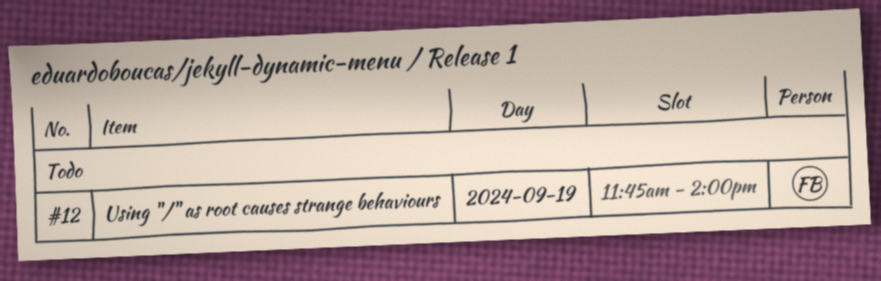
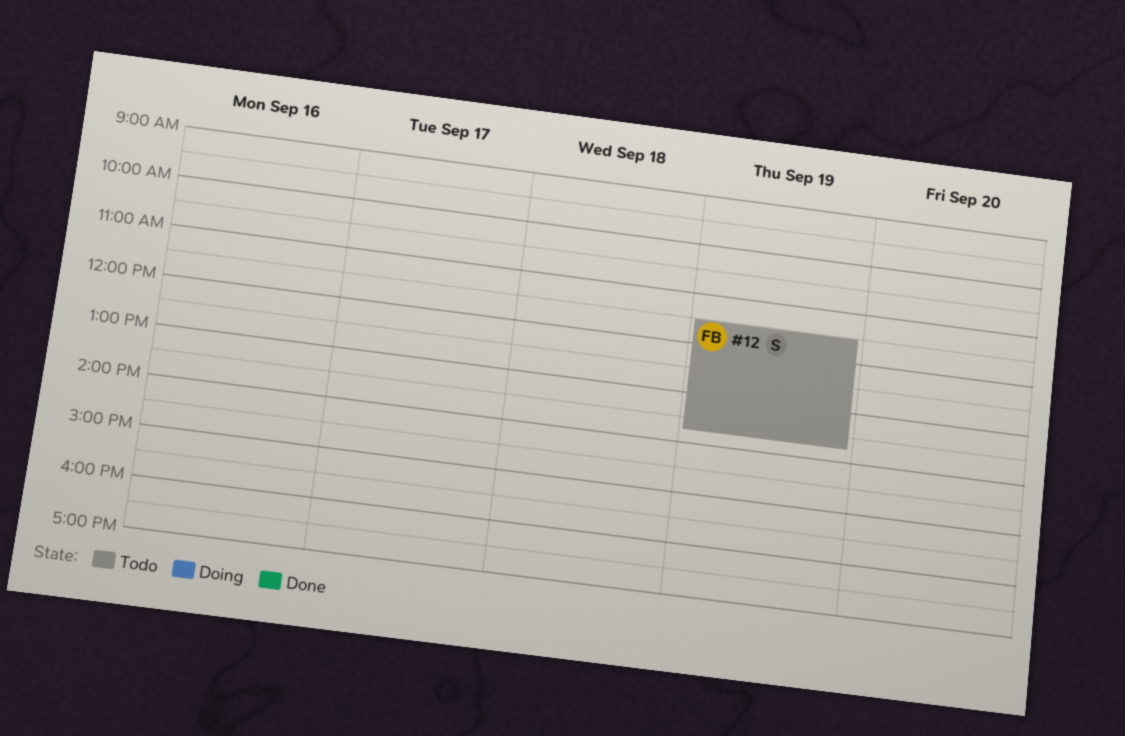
#12, begins: 11:45 -> 11:30
#12, ends: 14:00 -> 13:45

